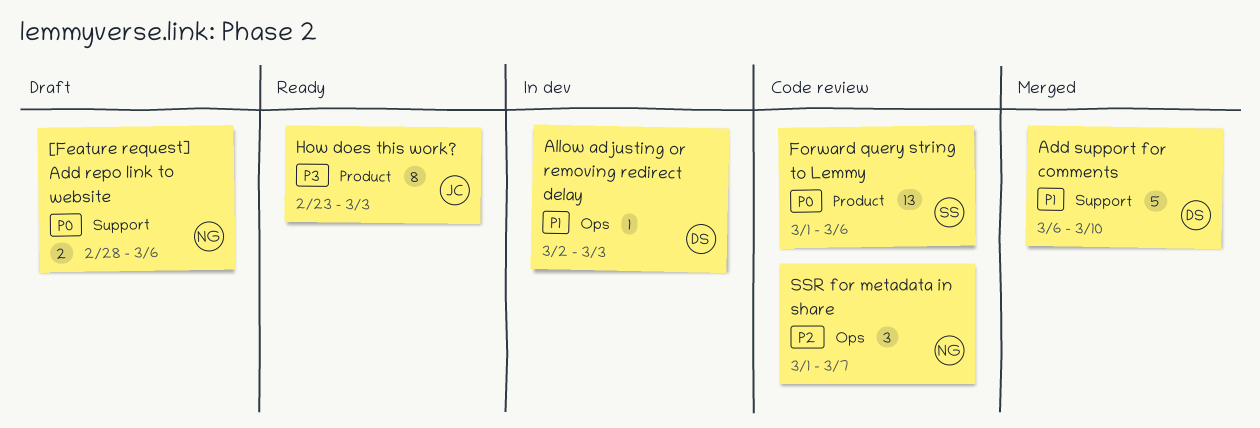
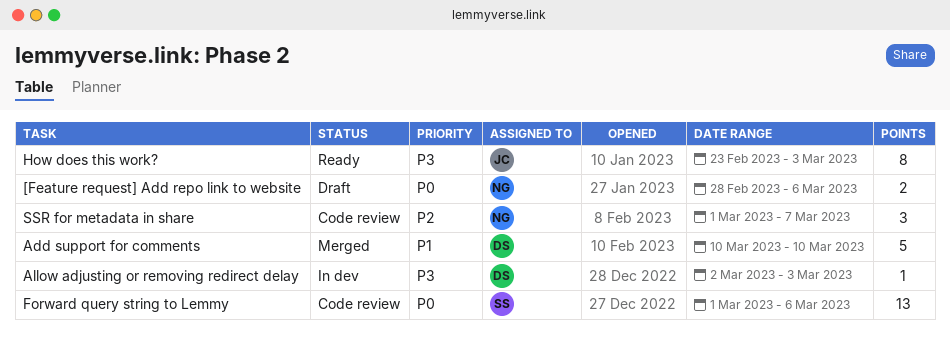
Add support for comments, start: Mar 6 -> Mar 10
Allow adjusting or removing redirect delay, priority: P1 -> P3

